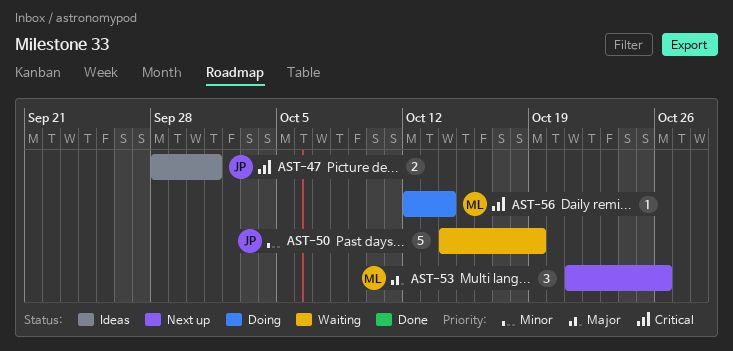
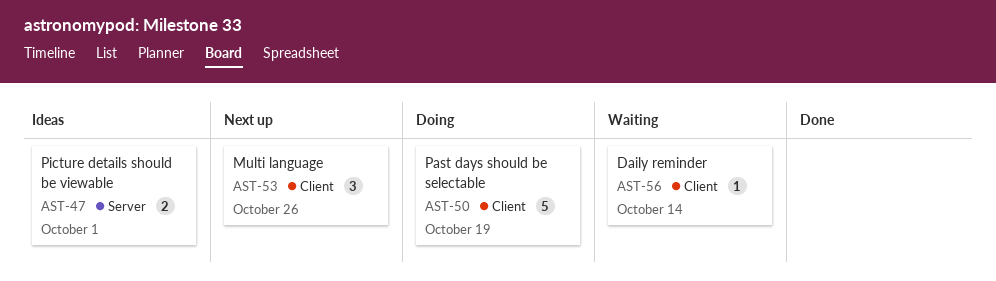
AST-50, status: Waiting -> Doing
AST-56, status: Doing -> Waiting

